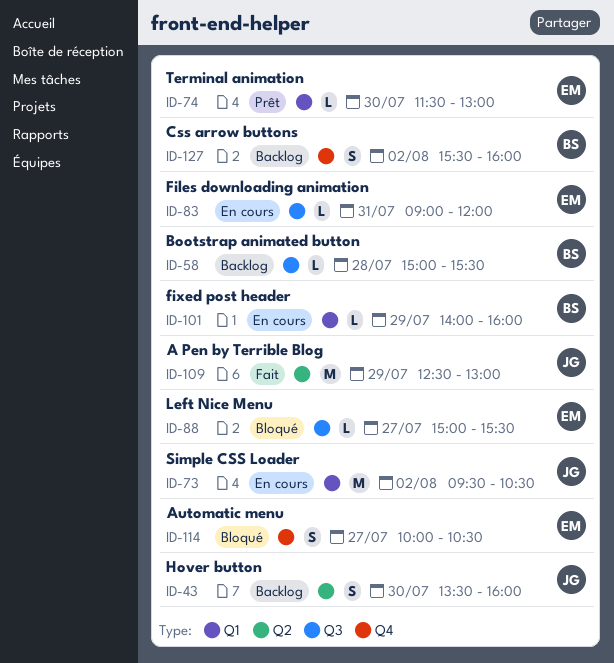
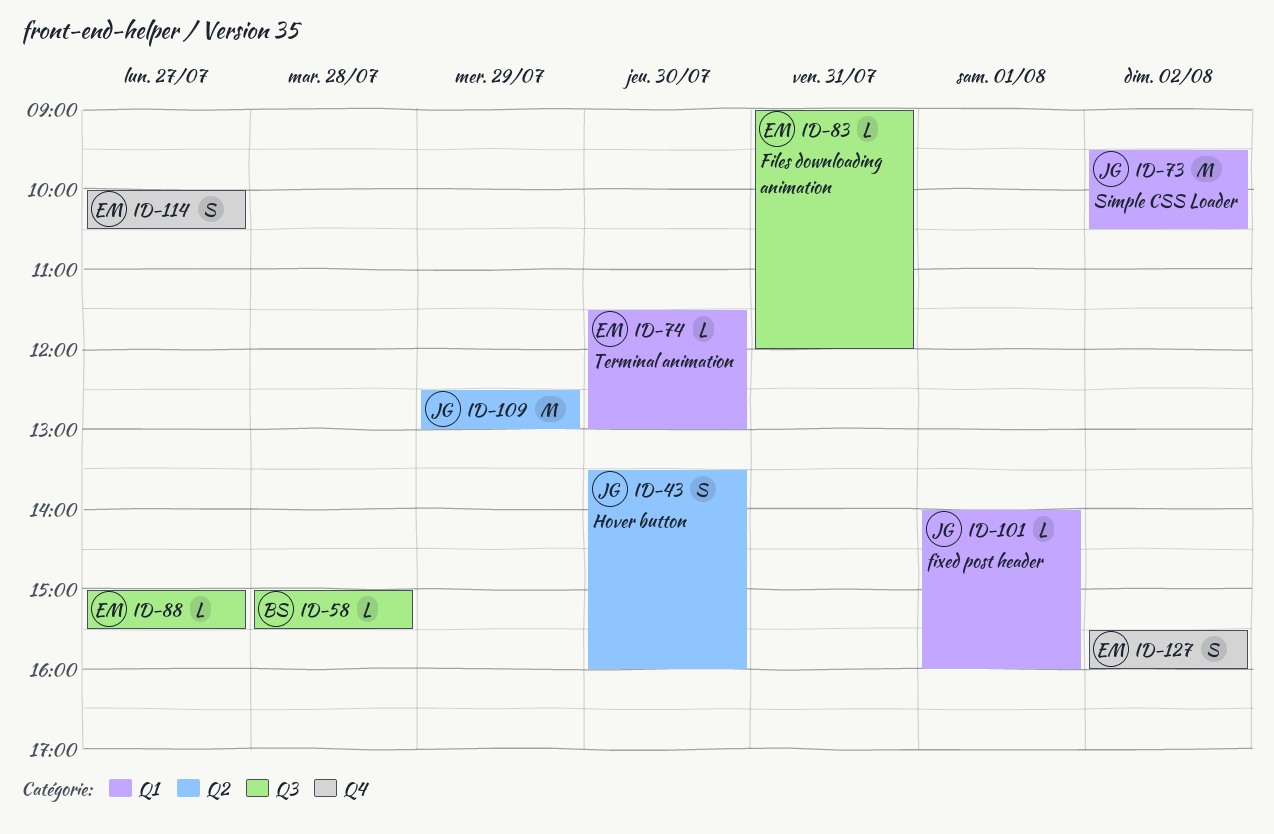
ID-101, owner: BS -> JG
ID-101, day: Jul 29 -> Aug 1
ID-127, owner: BS -> EM

